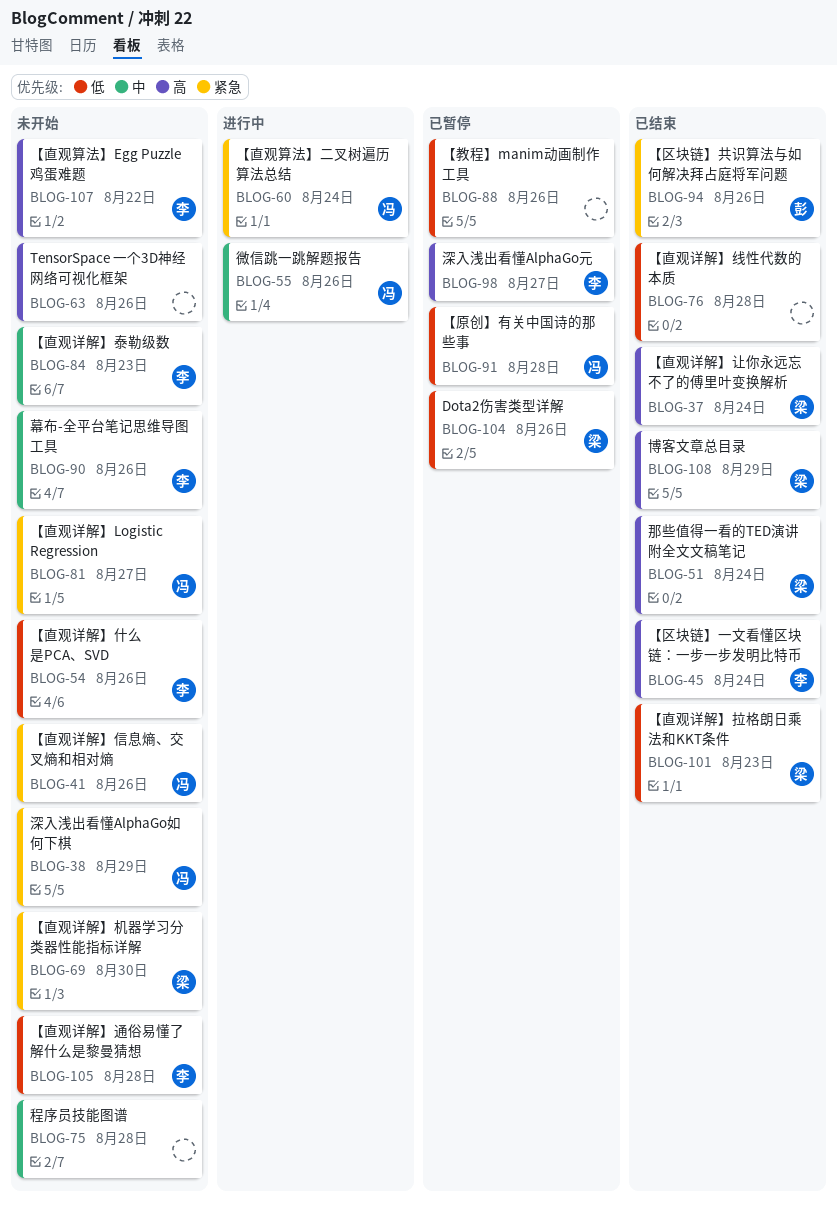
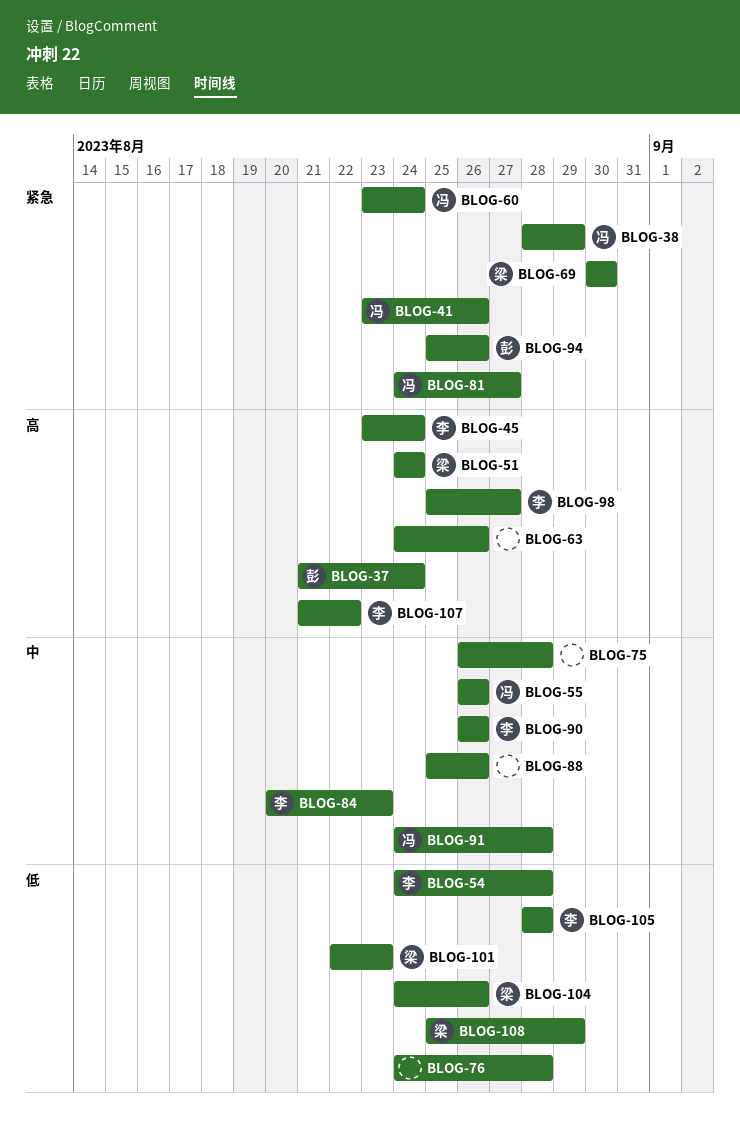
BLOG-37, owner: 梁 -> 彭
BLOG-54, due: Aug 26 -> Aug 28
BLOG-88, priority: 低 -> 中
BLOG-91, priority: 低 -> 中
BLOG-108, priority: 高 -> 低

